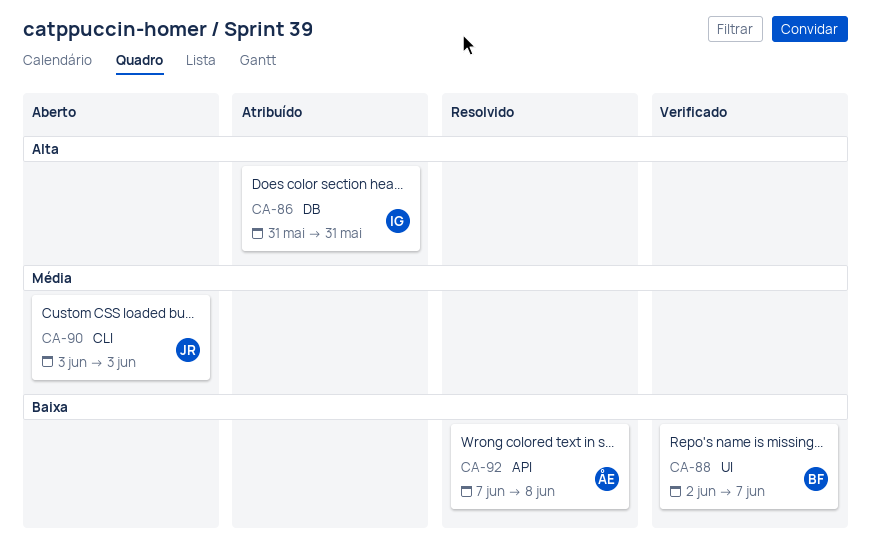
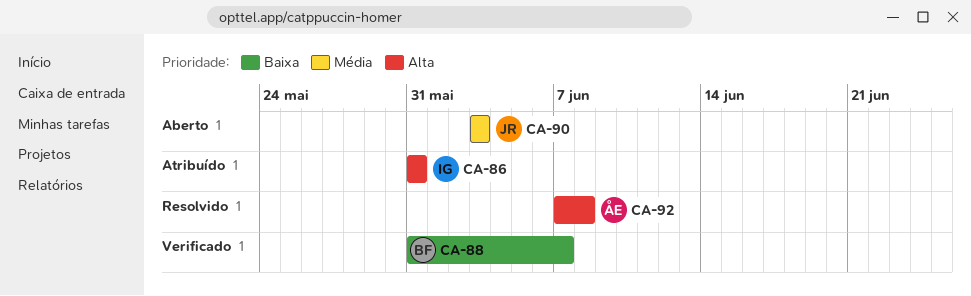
CA-88, start: Jun 2 -> May 31
CA-92, priority: Baixa -> Alta

